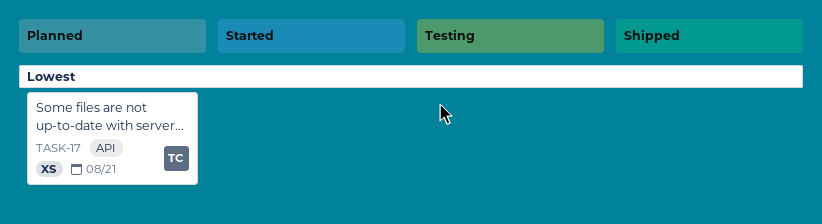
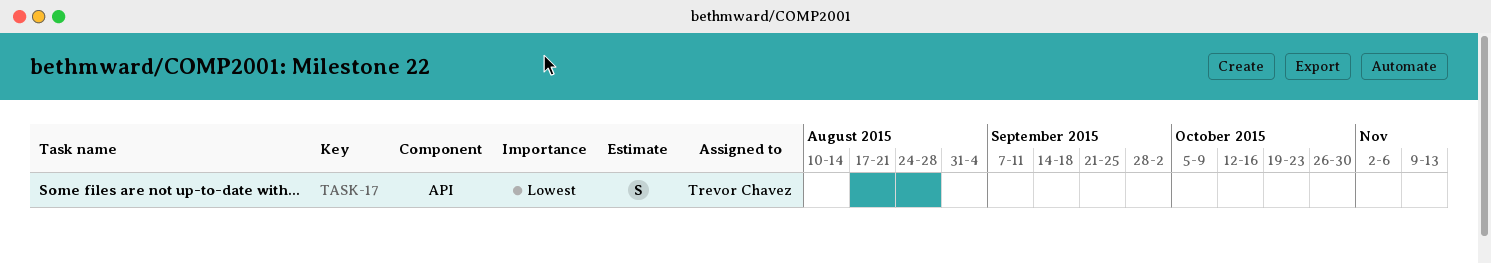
TASK-17, estimate: XS -> S
TASK-17, due: Aug 21 -> Aug 28

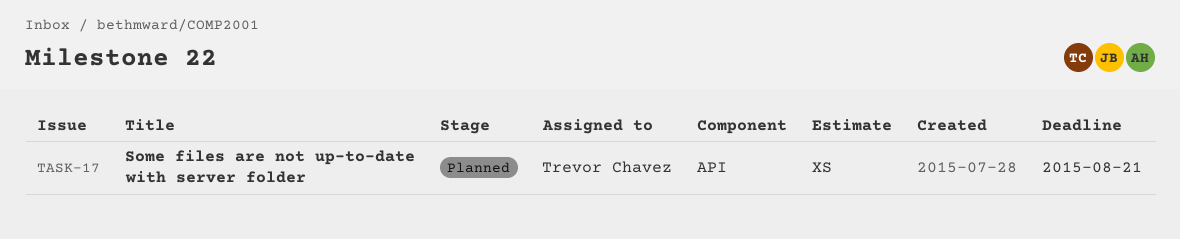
TASK-17, estimate: S -> XS
TASK-17, due: Aug 28 -> Aug 21

